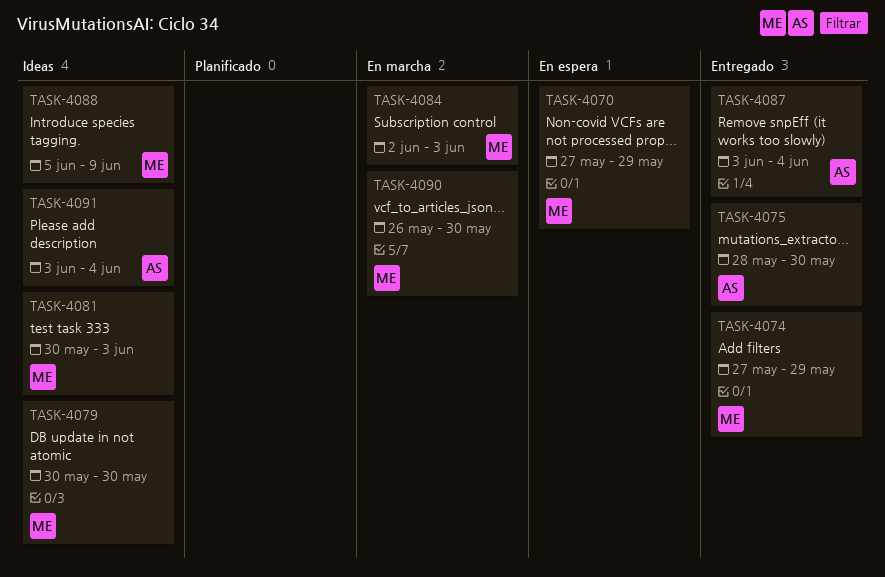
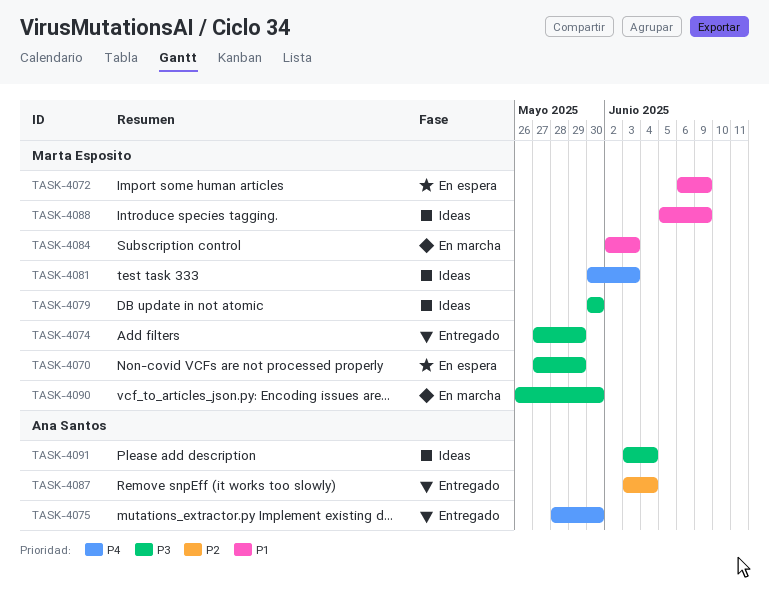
TASK-4072: none -> present

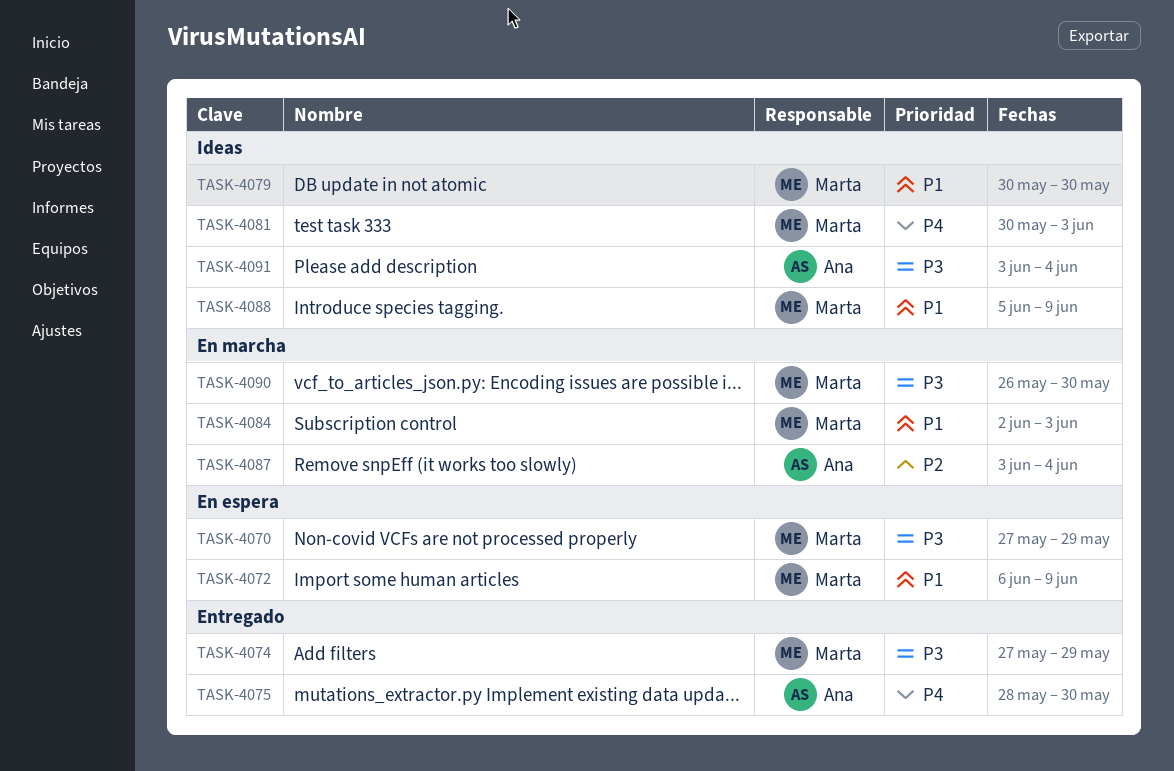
TASK-4079, priority: P3 -> P1
TASK-4087, status: Entregado -> En marcha

